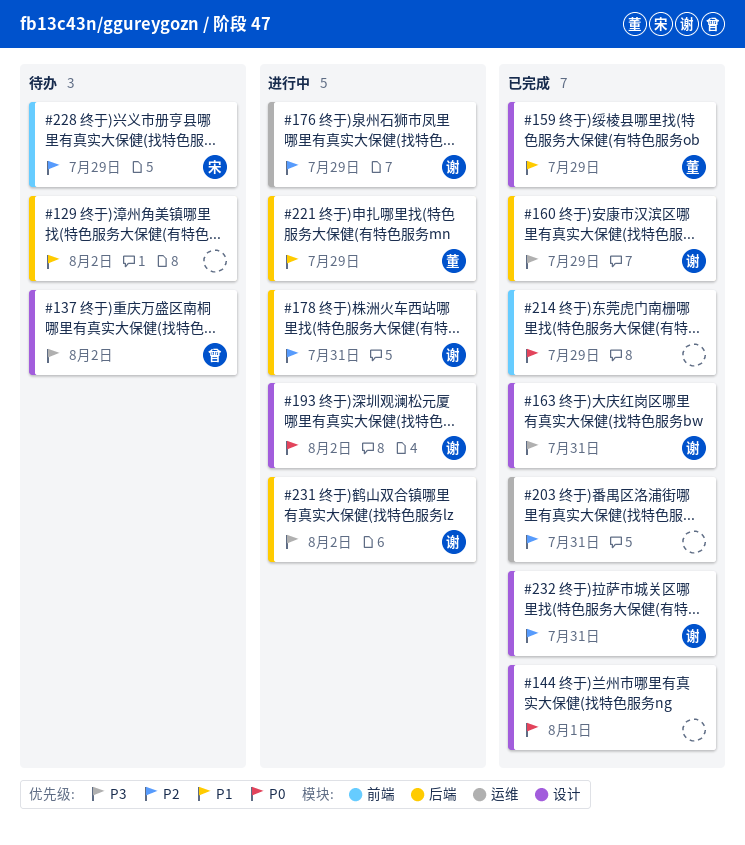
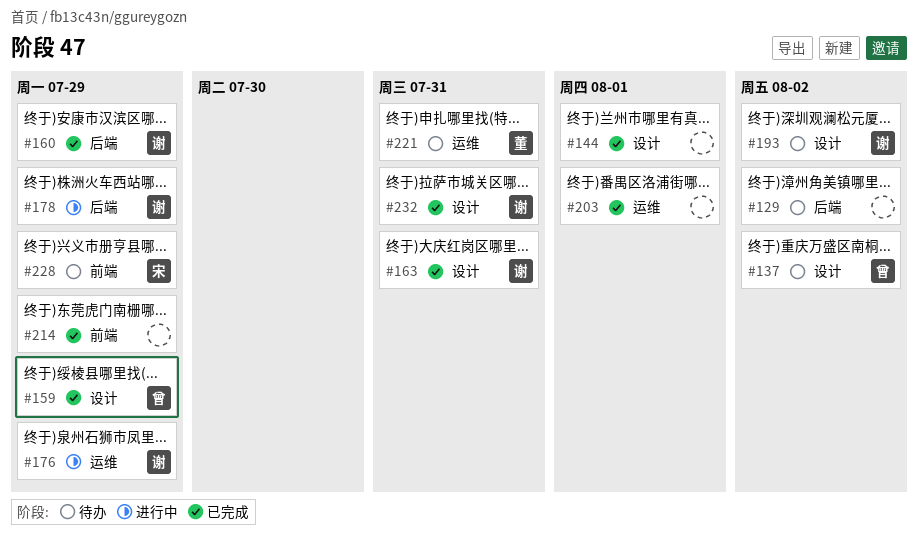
#159, owner: 董 -> 曾
#178, due: Jul 31 -> Jul 29
#193, status: 进行中 -> 待办
#203, due: Jul 31 -> Aug 1
#221, status: 进行中 -> 待办
#221, label: 后端 -> 运维
#221, due: Jul 29 -> Jul 31
#231: present -> none

